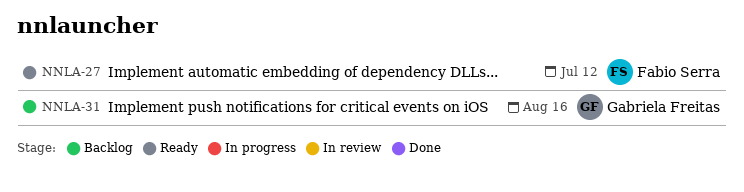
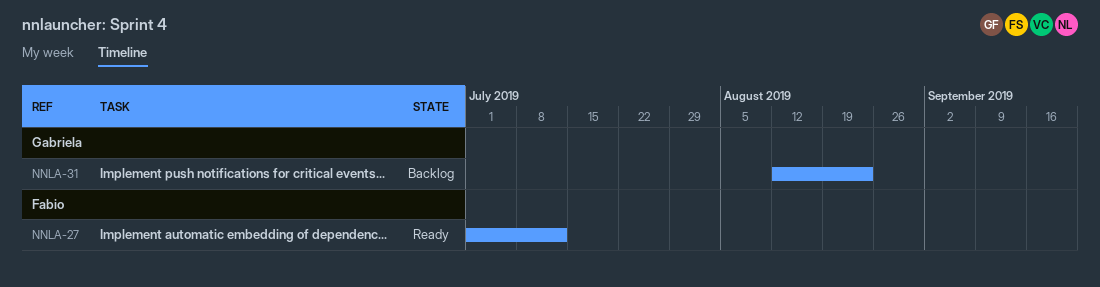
NNLA-31, due: Aug 16 -> Aug 23

